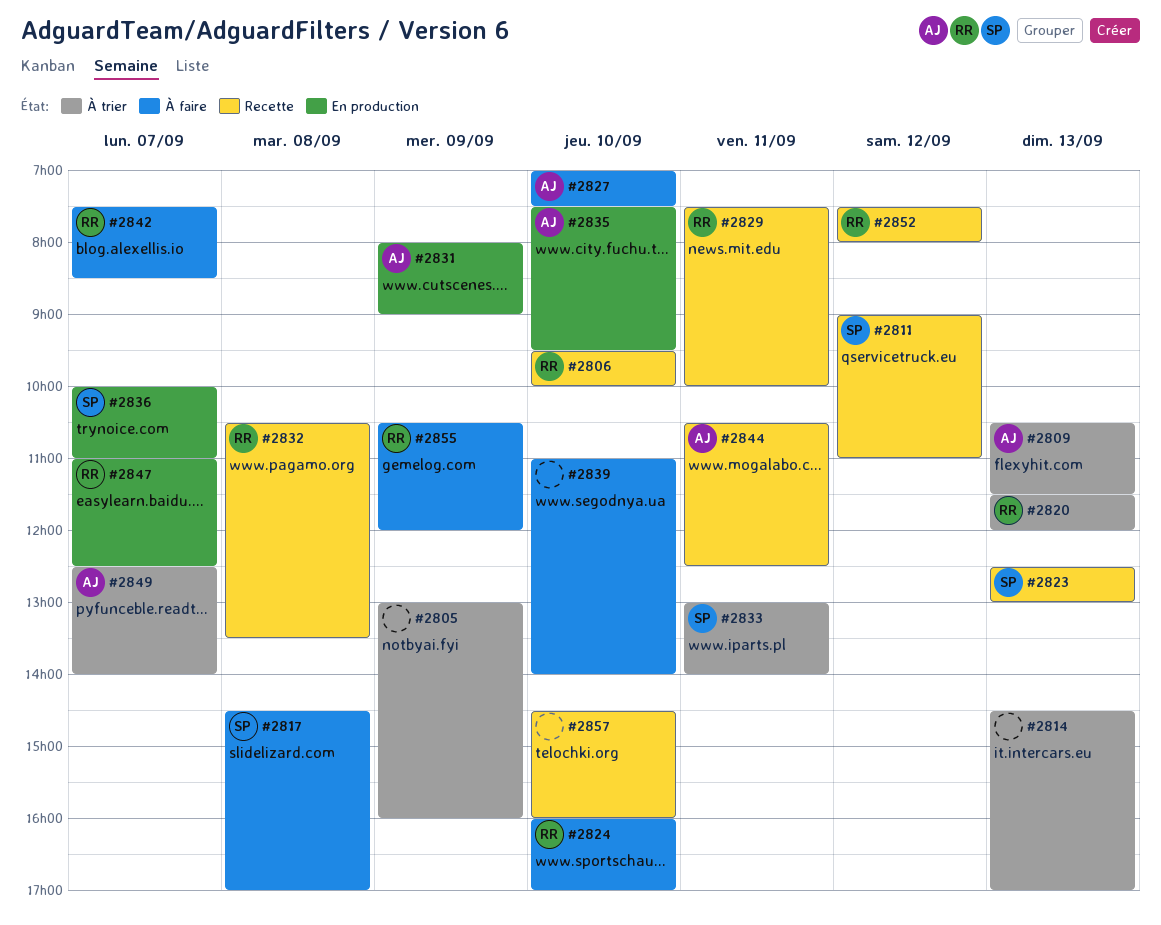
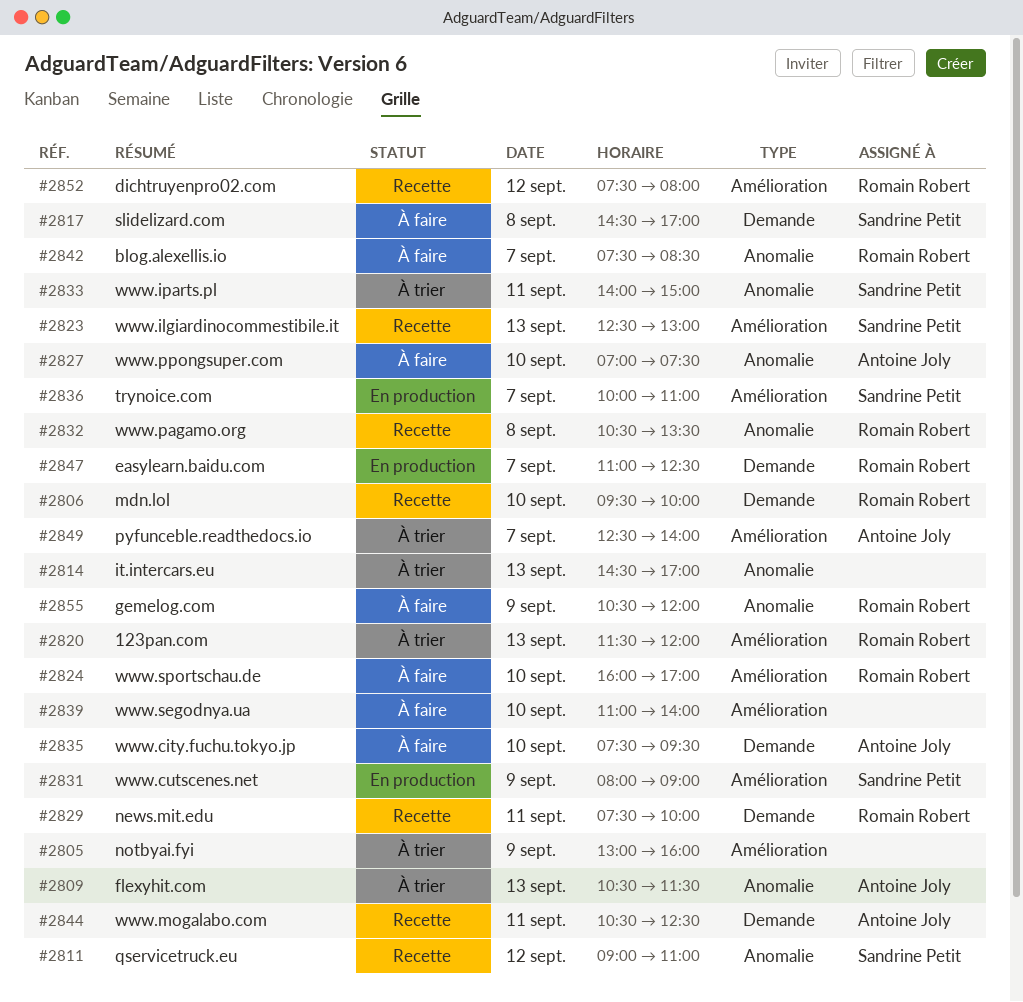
#2831, owner: Antoine Joly -> Sandrine Petit
#2833, begins: 13:00 -> 14:00
#2833, ends: 14:00 -> 15:00
#2835, status: En production -> À faire
#2857: present -> none

